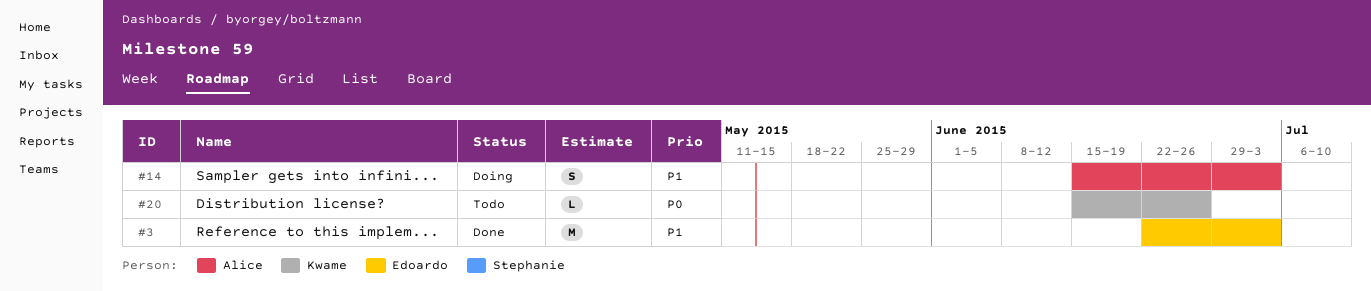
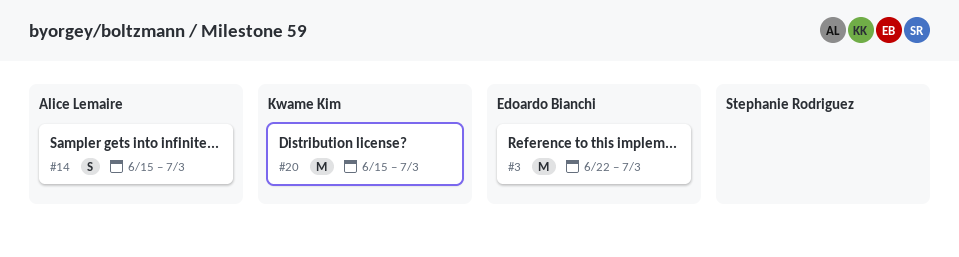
#20, estimate: L -> M
#20, due: Jun 26 -> Jul 3

